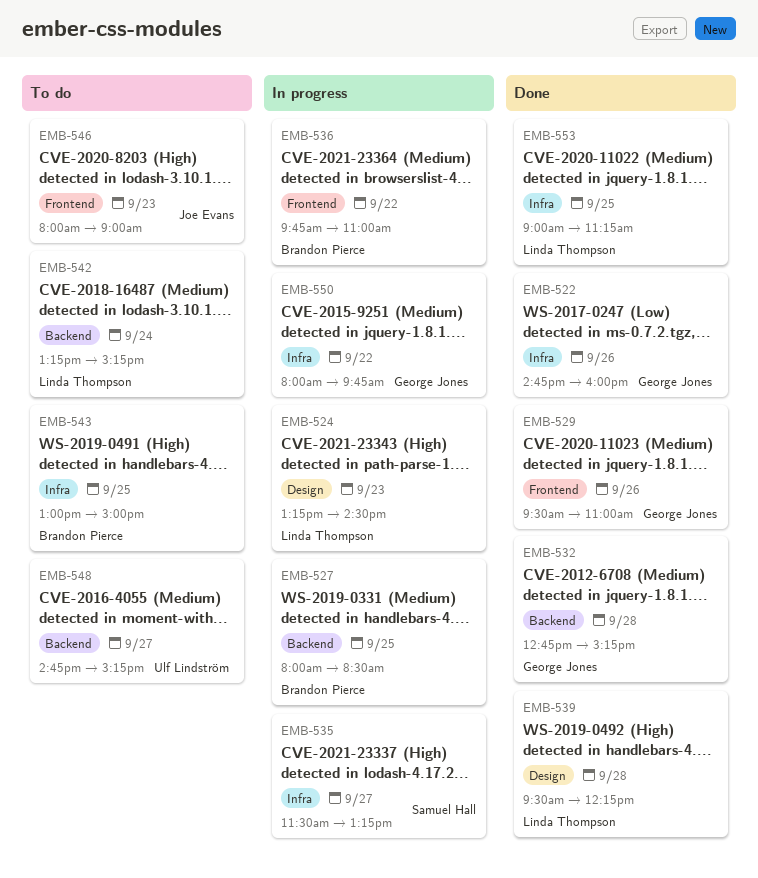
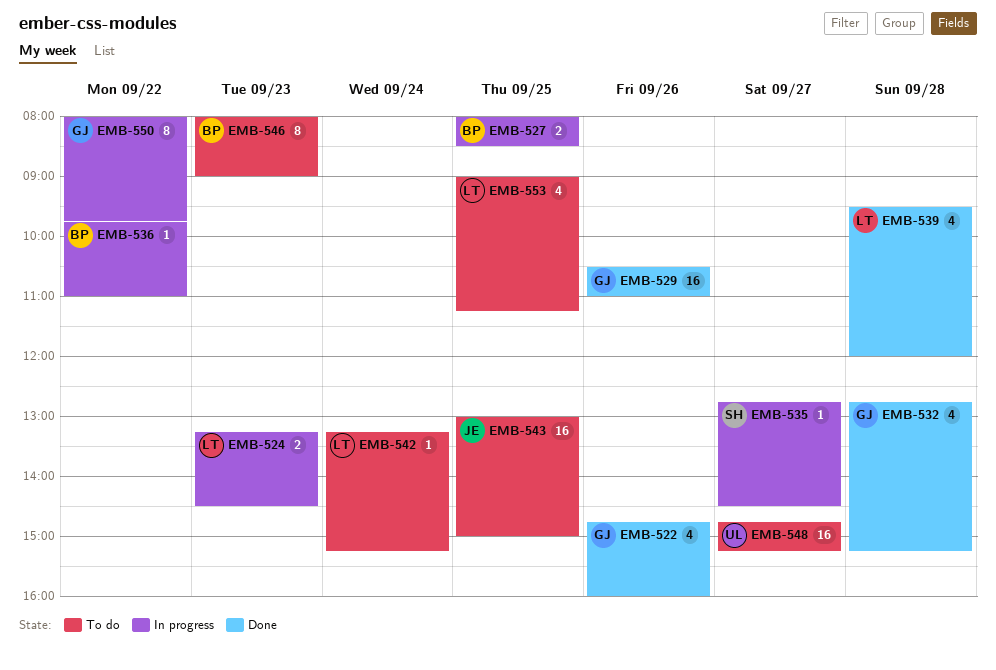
EMB-529, begins: 09:30 -> 10:30
EMB-535, begins: 11:30 -> 12:45
EMB-535, ends: 13:15 -> 14:30
EMB-539, ends: 12:15 -> 12:00
EMB-543, owner: Brandon Pierce -> Joe Evans
EMB-546, owner: Joe Evans -> Brandon Pierce
EMB-553, status: Done -> To do

